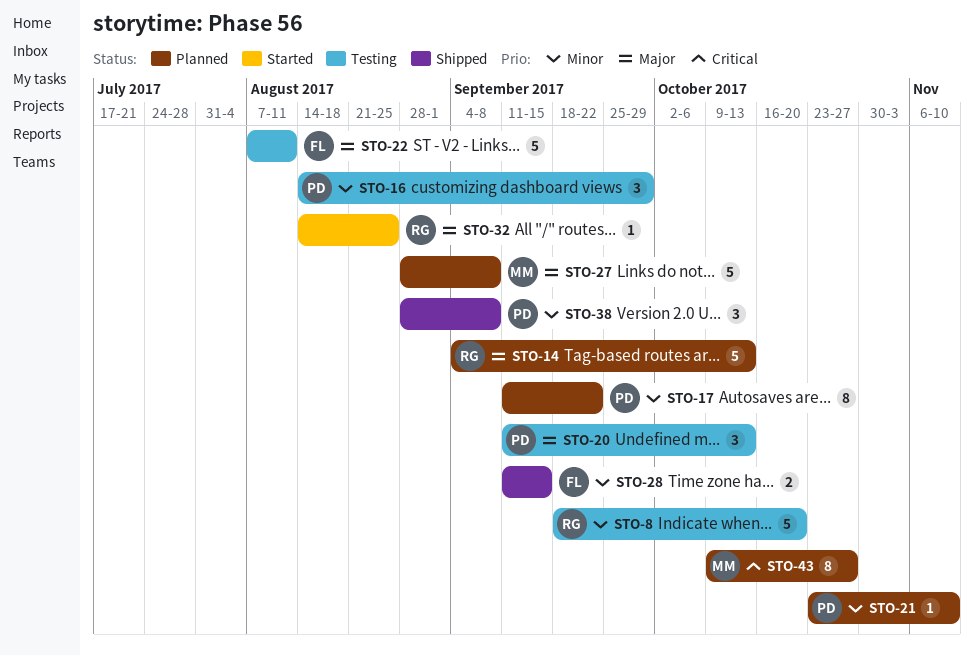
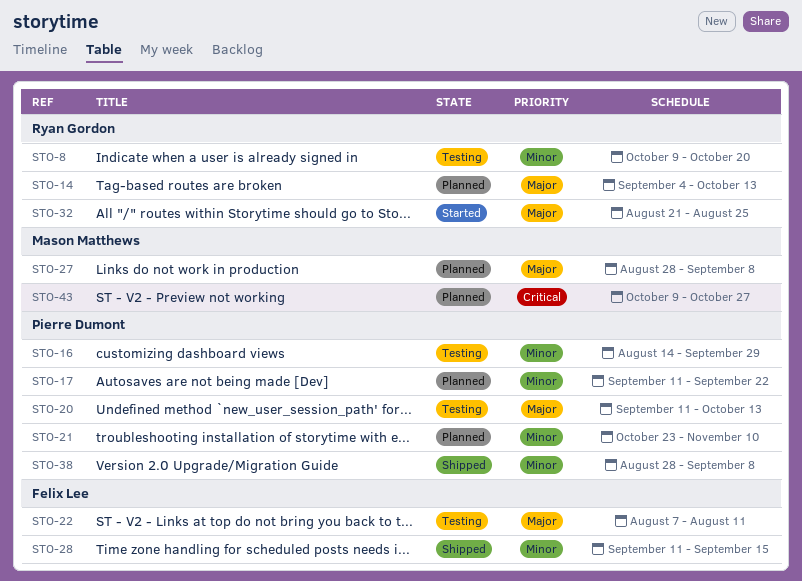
STO-8, start: Sep 18 -> Oct 9
STO-32, start: Aug 14 -> Aug 21

